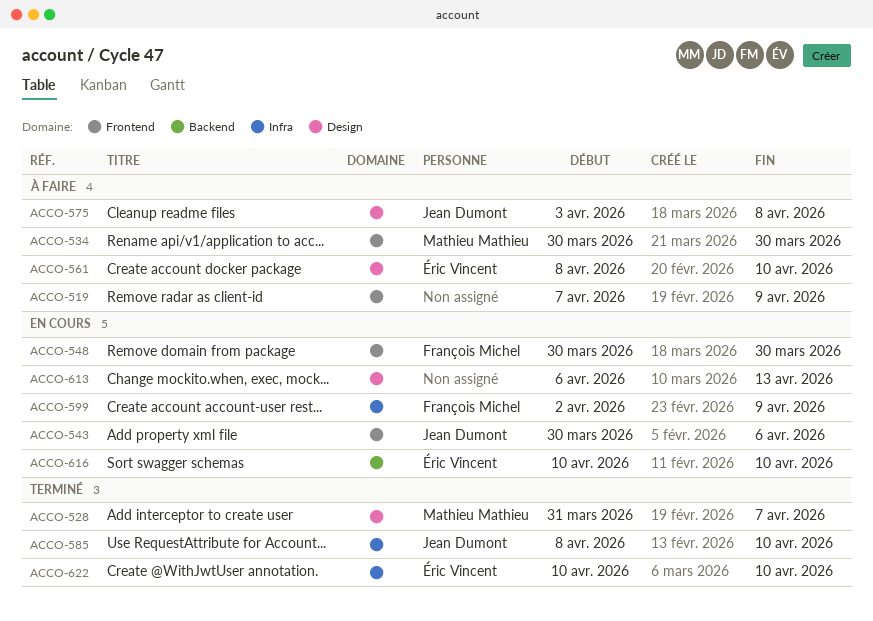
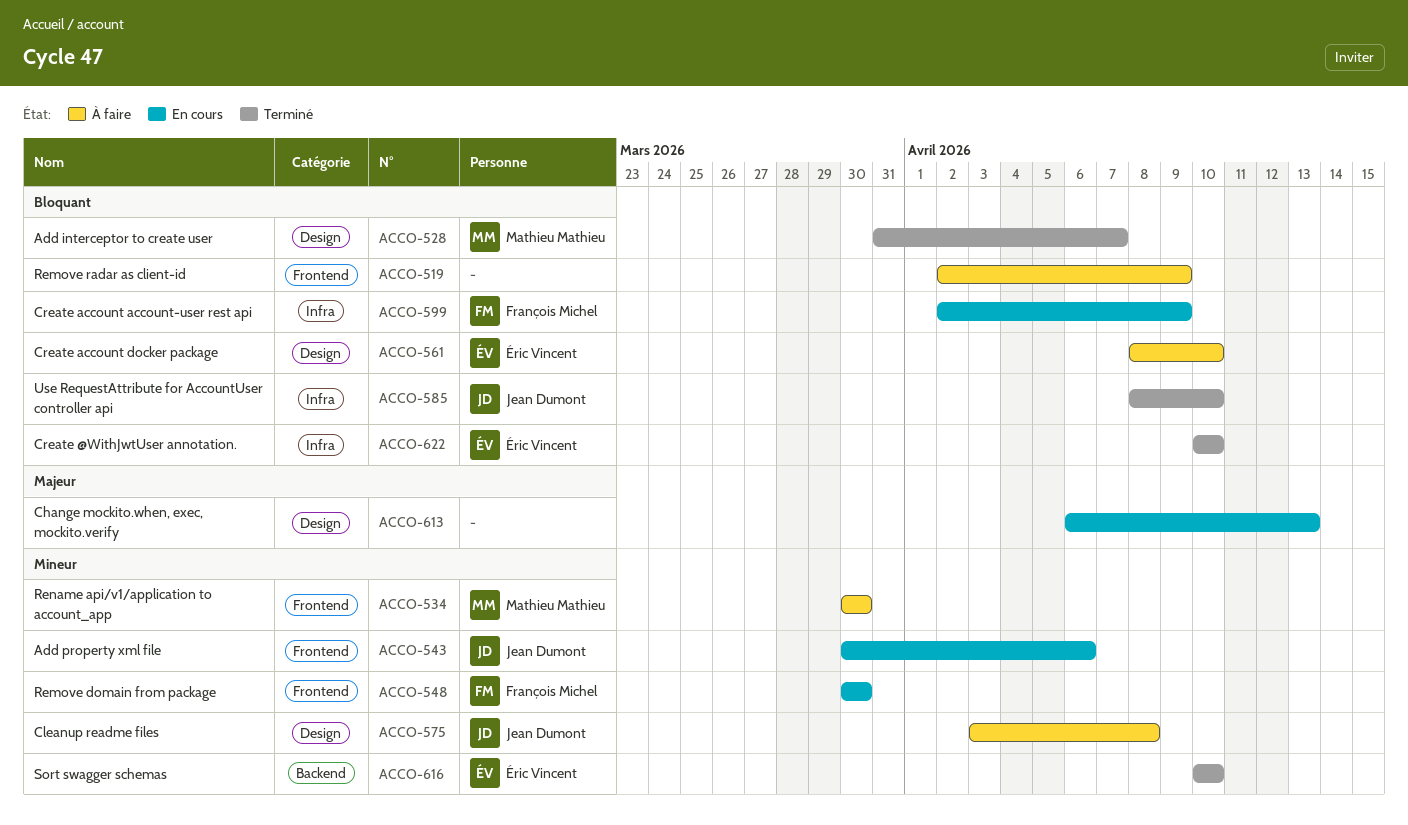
ACCO-519, start: Apr 7 -> Apr 2
ACCO-616, status: En cours -> Terminé

